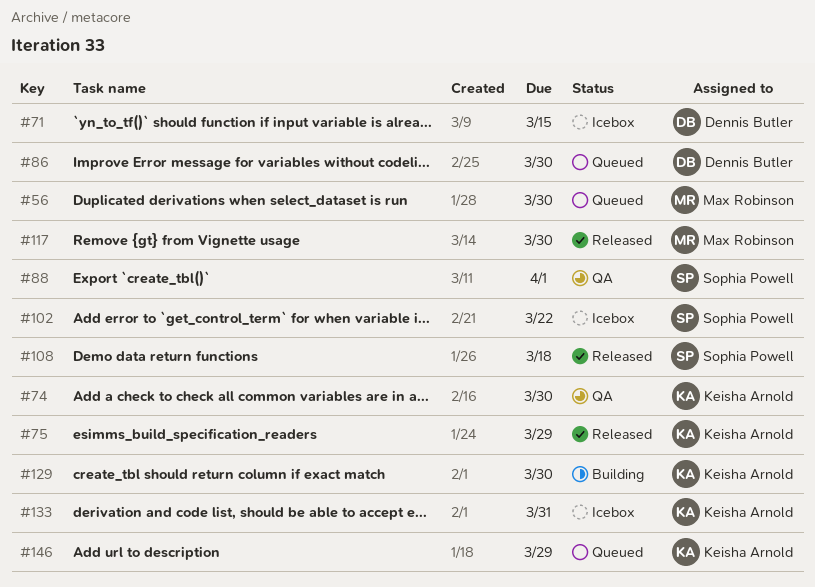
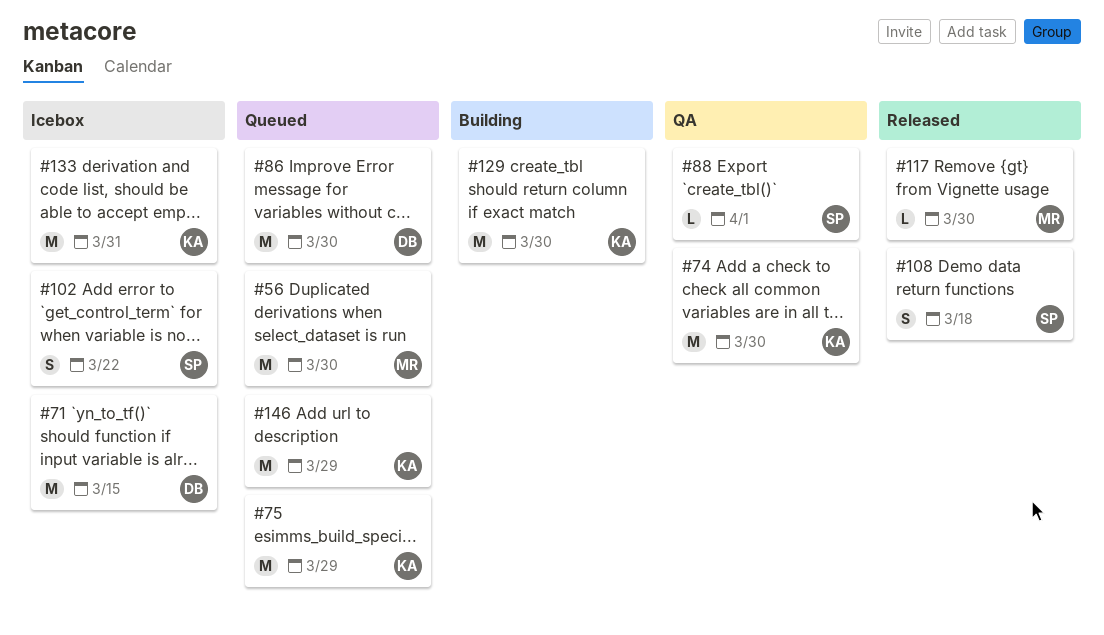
#75, status: Released -> Queued

